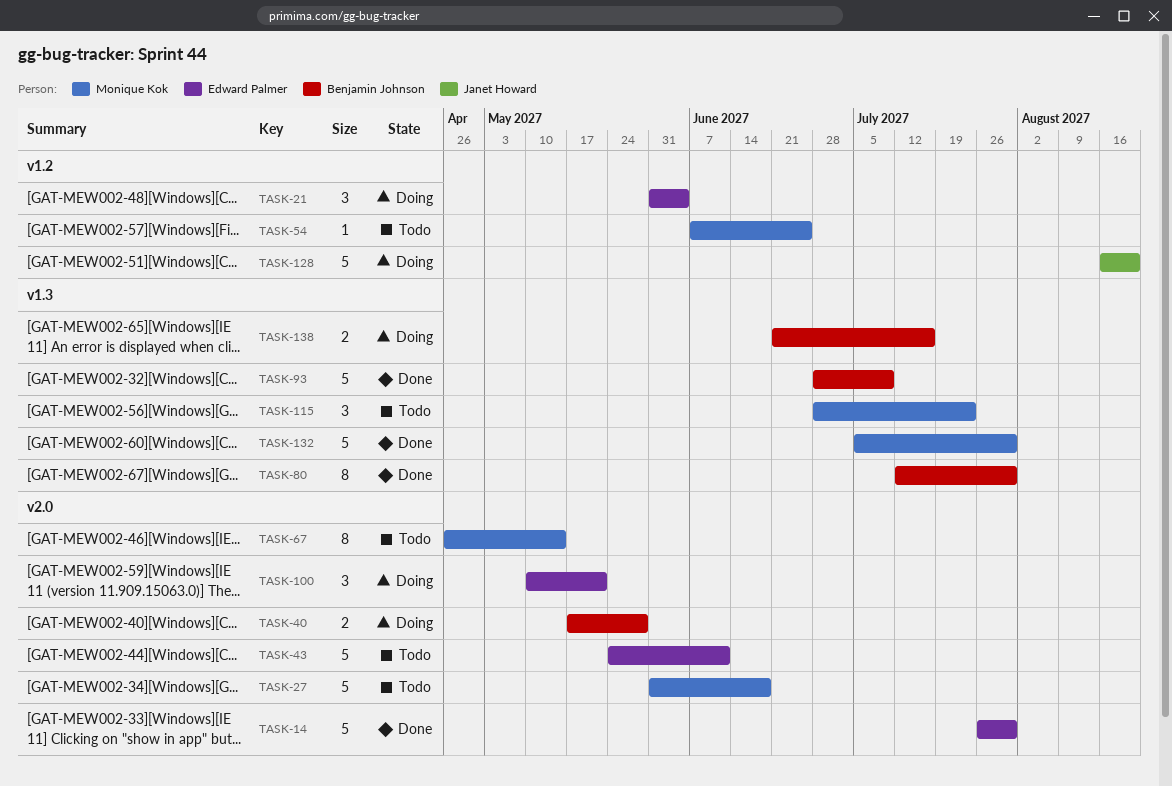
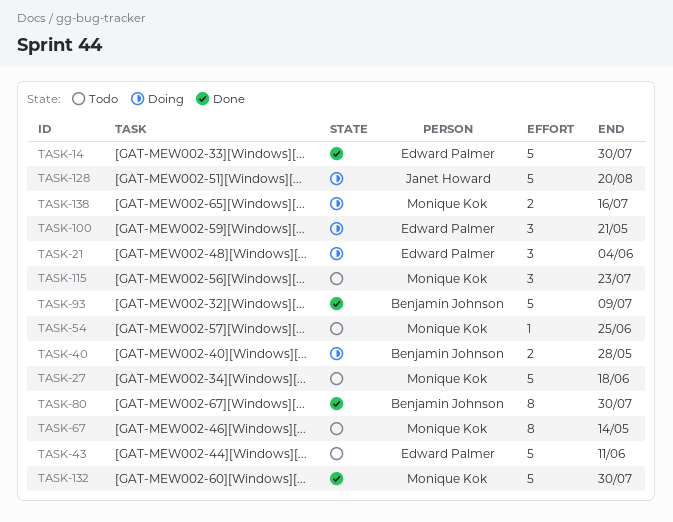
TASK-138, owner: Benjamin Johnson -> Monique Kok

